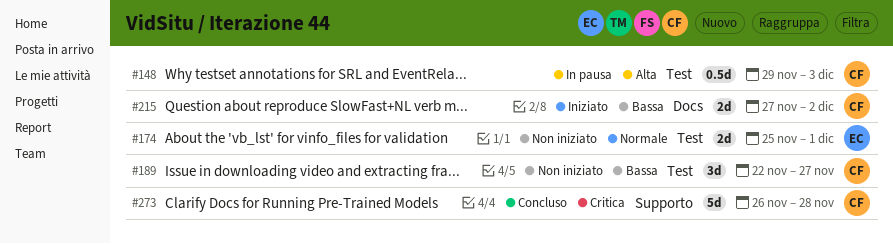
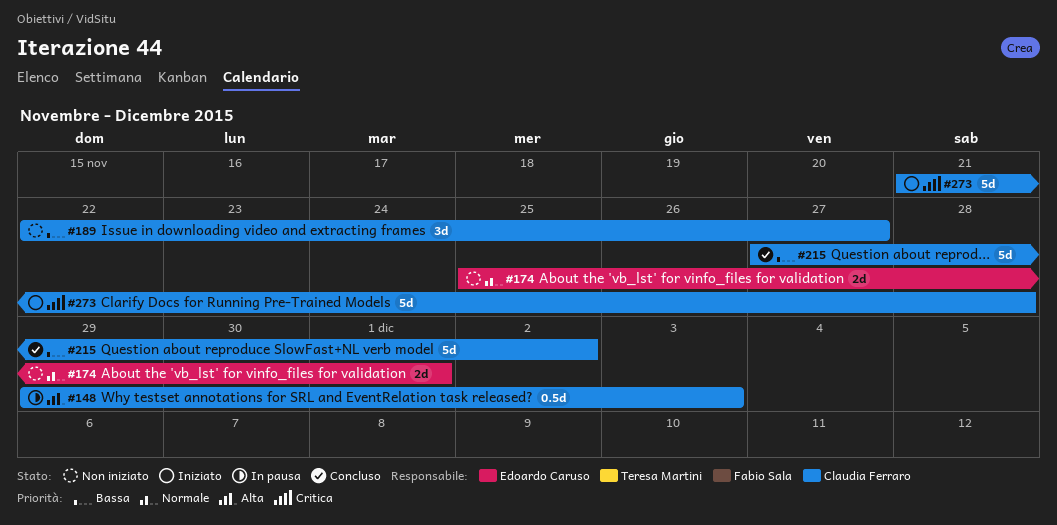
#215, status: Iniziato -> Concluso
#215, estimate: 2d -> 5d
#273, status: Concluso -> Iniziato
#273, start: Nov 26 -> Nov 21

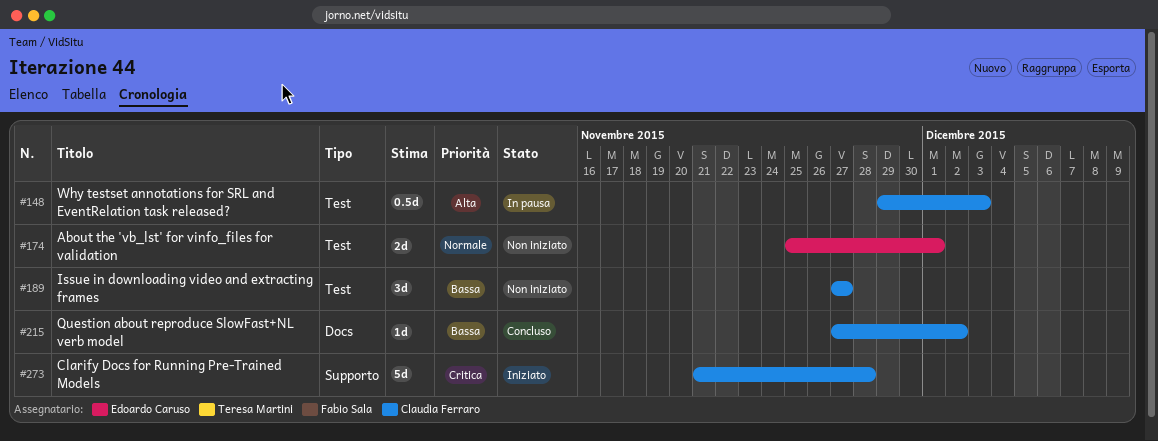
#189, start: Nov 22 -> Nov 27
#215, estimate: 5d -> 1d

